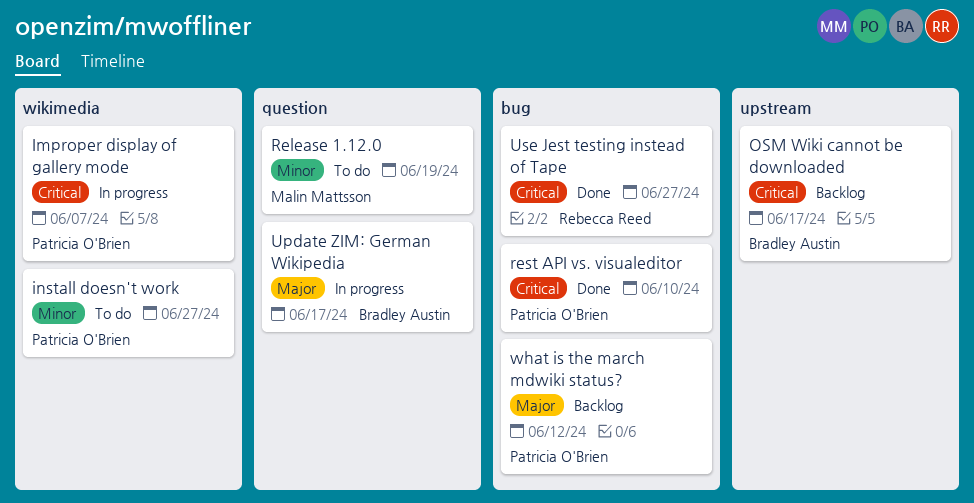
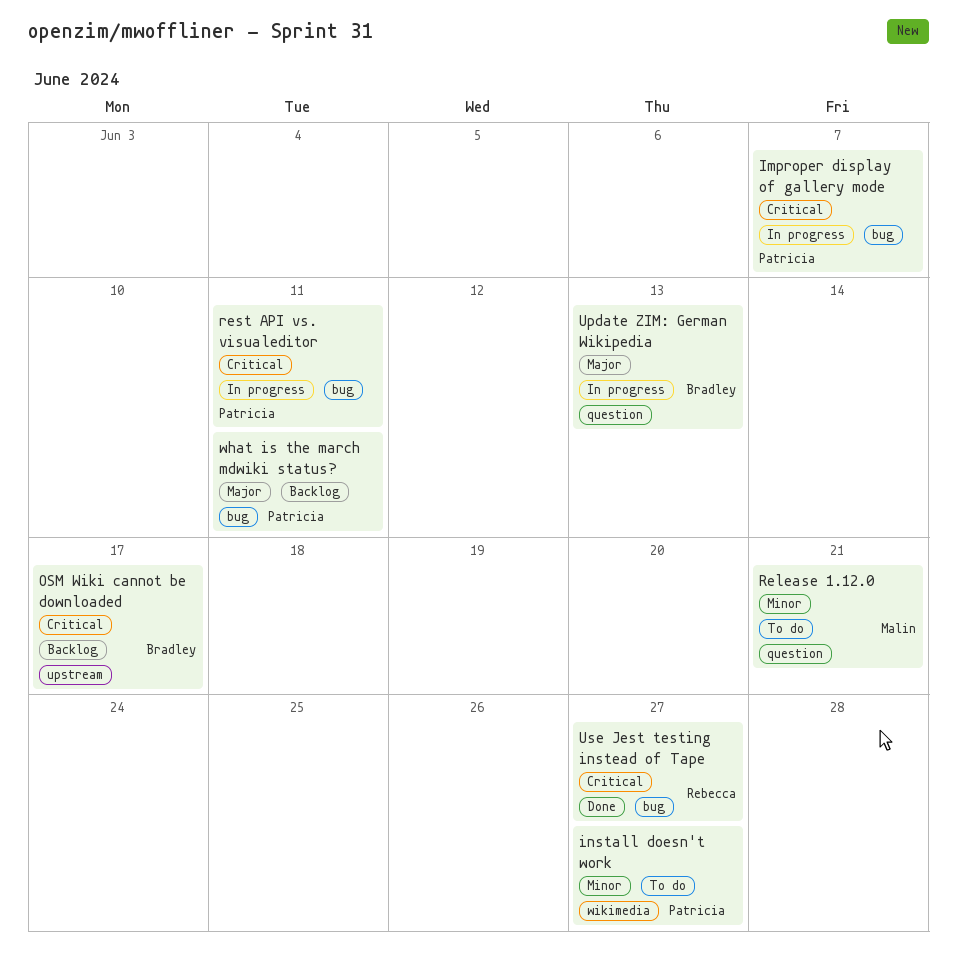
Improper display of gallery mode, label: wikimedia -> bug
Release 1.12.0, due: Jun 19 -> Jun 21
rest API vs. visualeditor, status: Done -> In progress
rest API vs. visualeditor, due: Jun 10 -> Jun 11
Update ZIM: German Wikipedia, due: Jun 17 -> Jun 13
what is the march mdwiki status?, due: Jun 12 -> Jun 11

